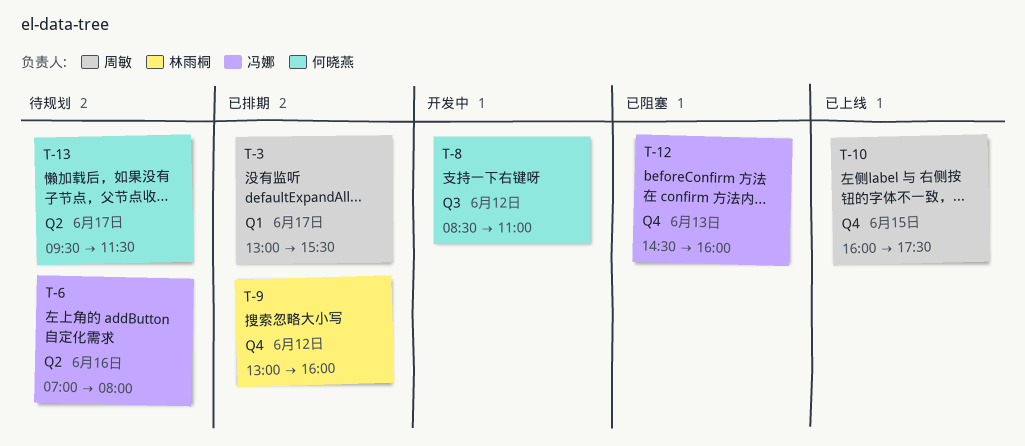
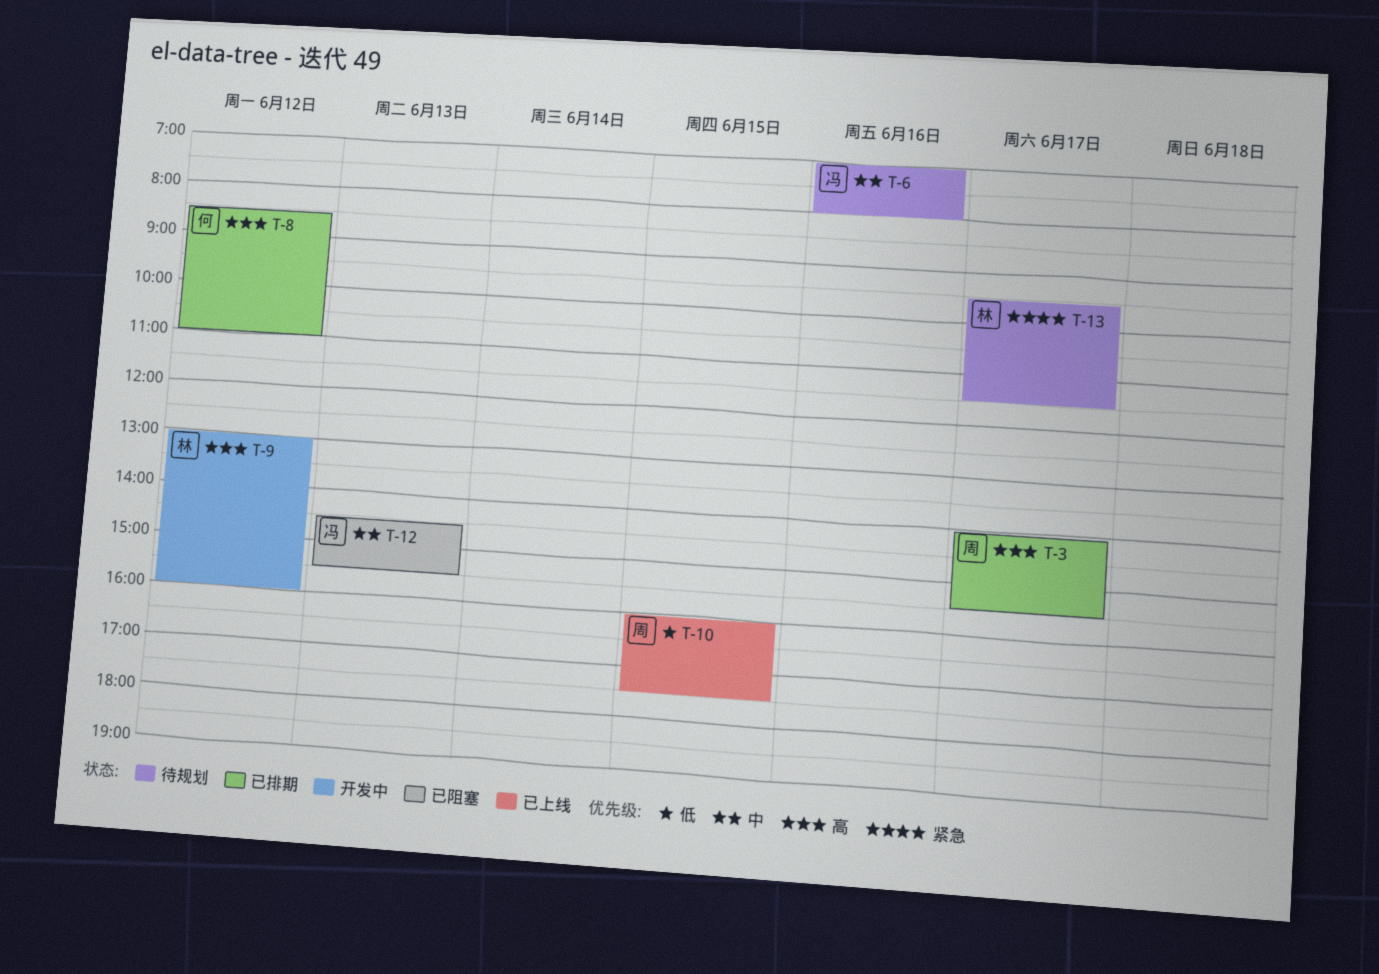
T-3, begins: 13:00 -> 14:00
T-8, status: 开发中 -> 已排期
T-9, status: 已排期 -> 开发中
T-12, ends: 16:00 -> 15:30
T-13, owner: 何晓燕 -> 林雨桐

